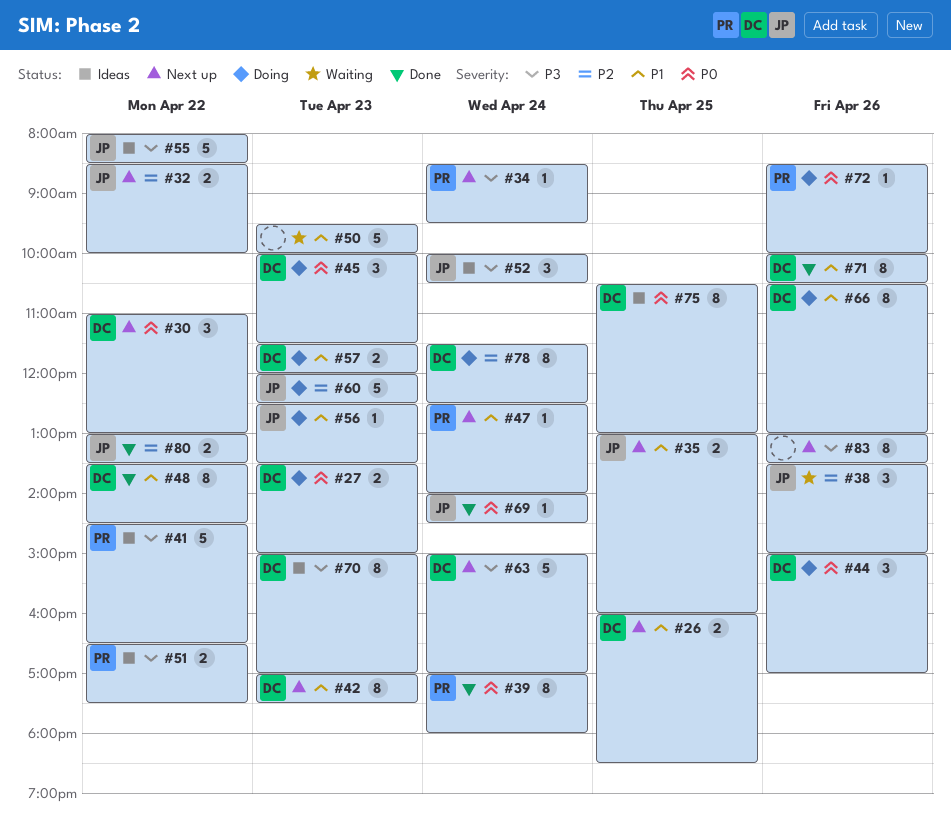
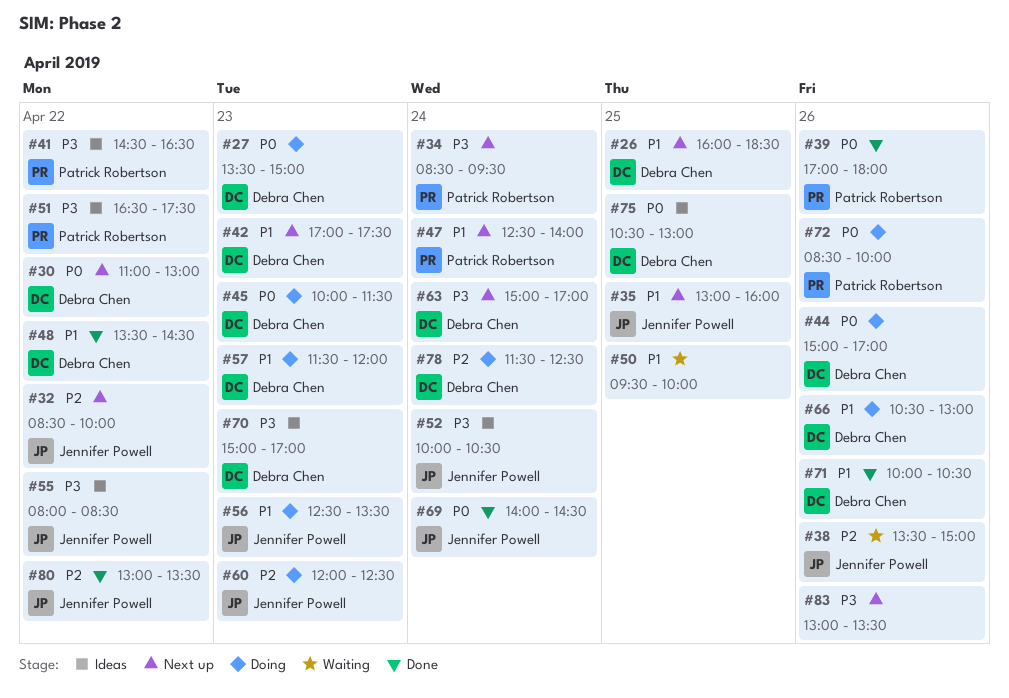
#39, day: Apr 24 -> Apr 26
#50, day: Apr 23 -> Apr 25

